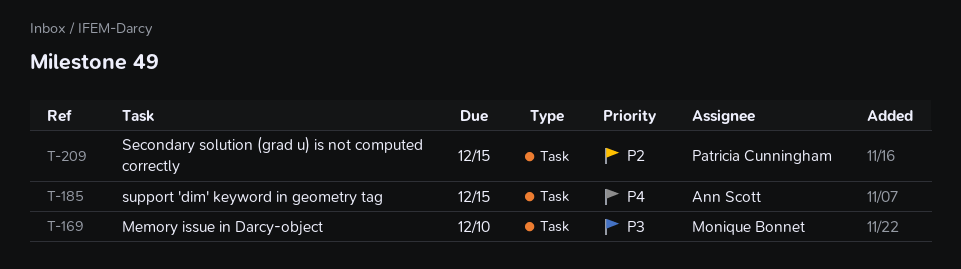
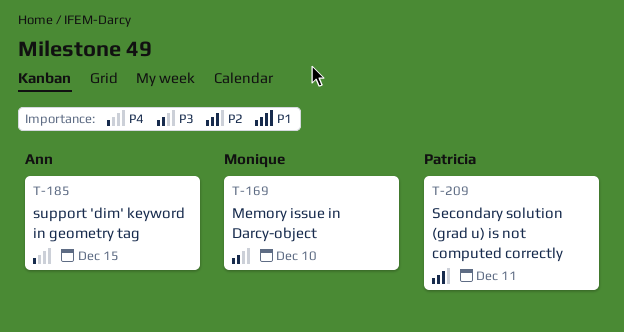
T-209, due: Dec 15 -> Dec 11

